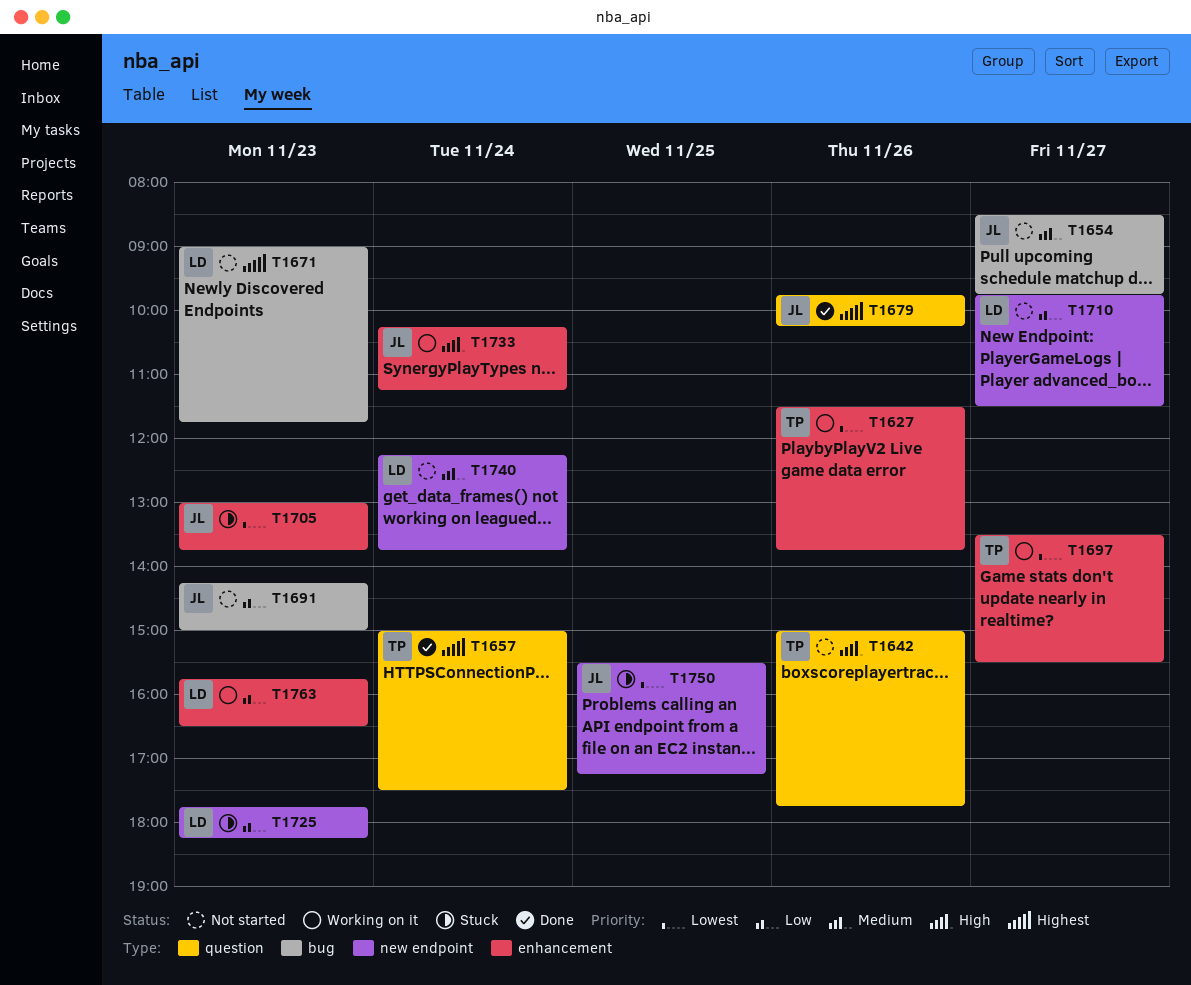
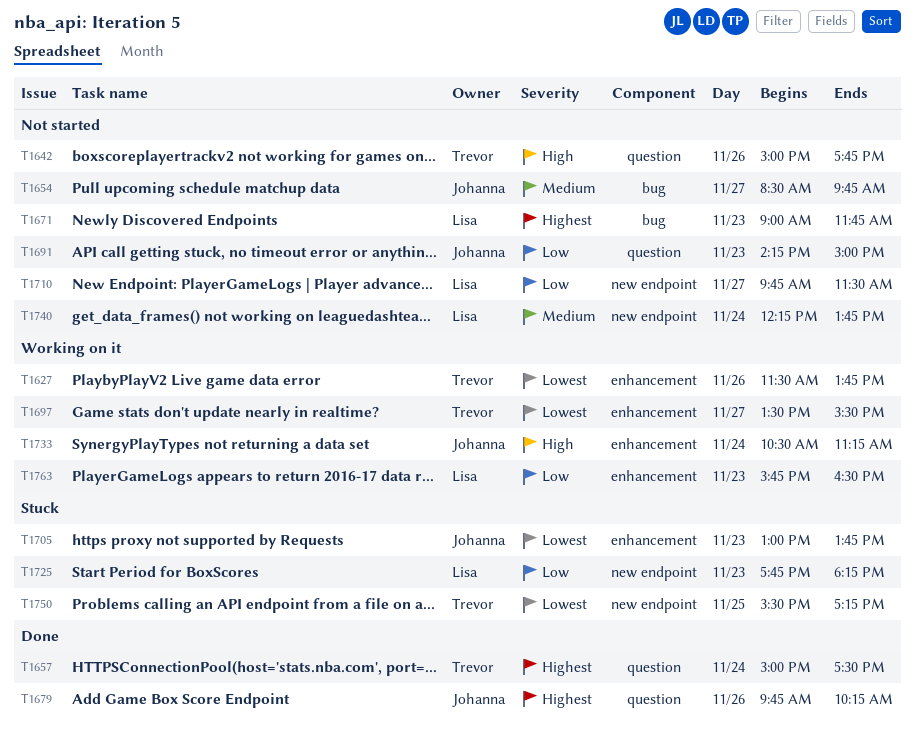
T1691, label: bug -> question
T1733, begins: 10:15 -> 10:30
T1750, owner: Johanna -> Trevor

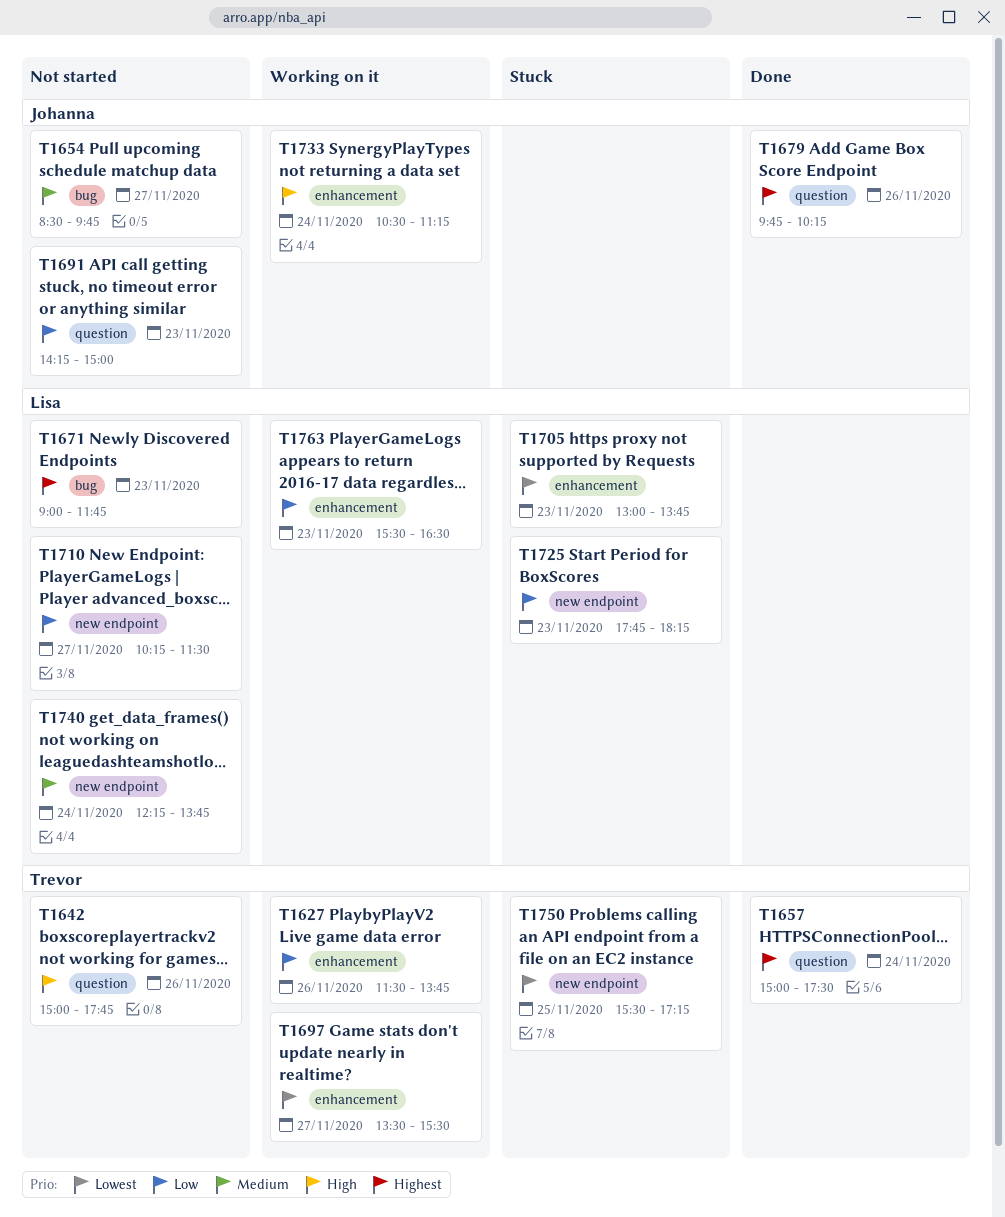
T1627, priority: Lowest -> Low
T1705, owner: Johanna -> Lisa
T1710, begins: 09:45 -> 10:15
T1763, begins: 15:45 -> 15:30

